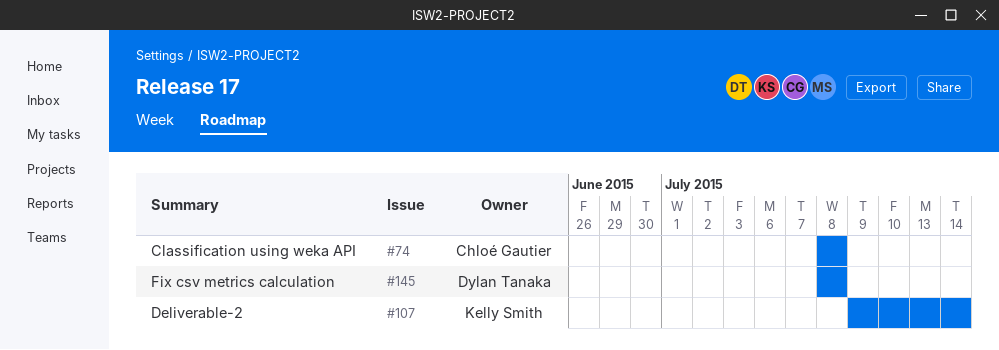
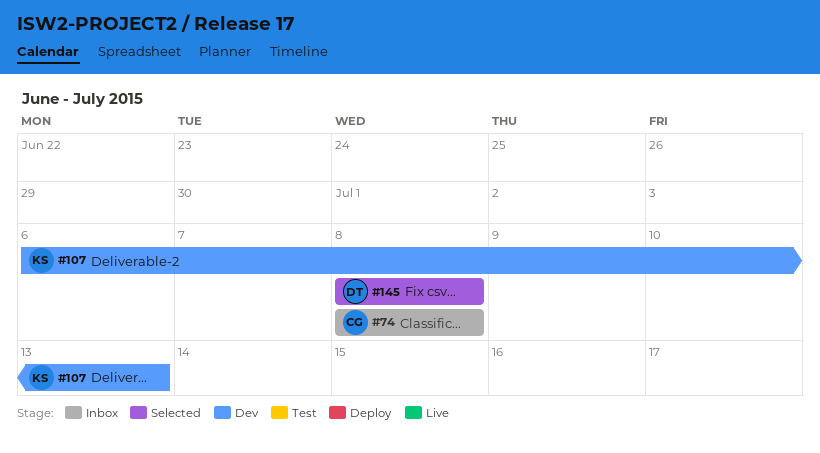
#107, start: Jul 9 -> Jul 6
#107, due: Jul 14 -> Jul 13

